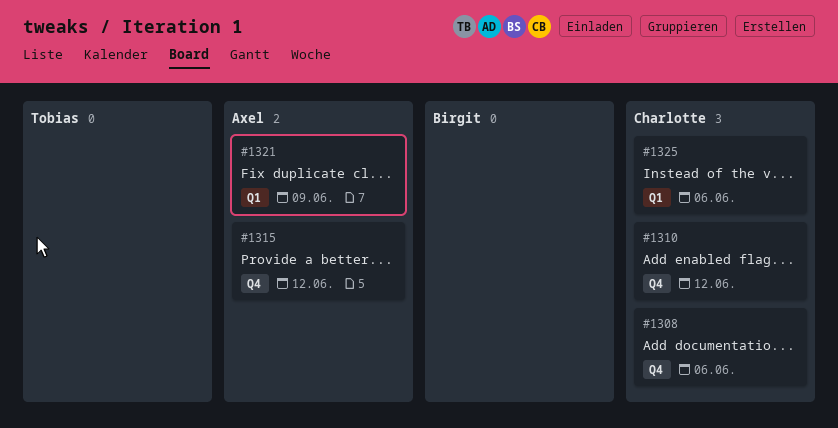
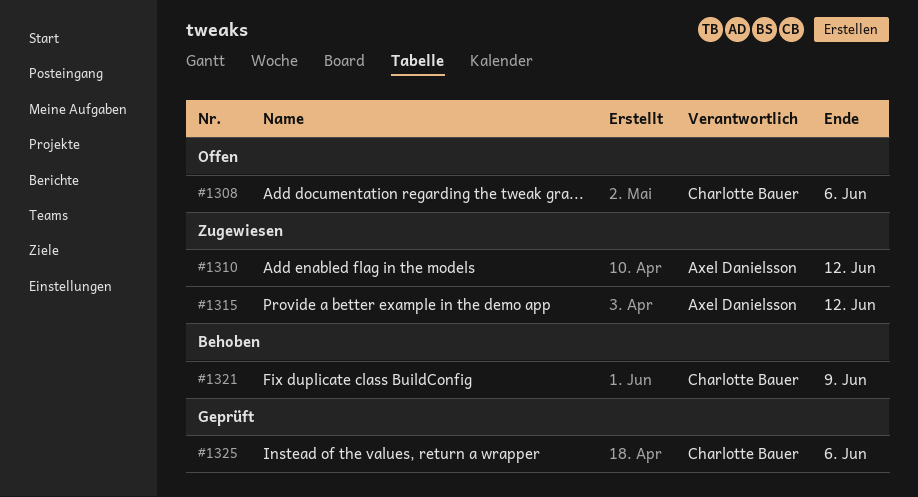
#1310, owner: Charlotte Bauer -> Axel Danielsson
#1321, owner: Axel Danielsson -> Charlotte Bauer

